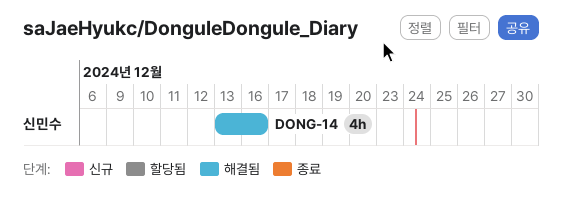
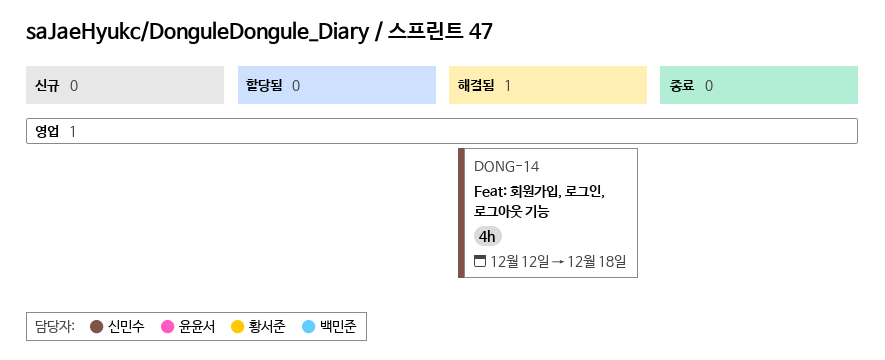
DONG-14, start: Dec 13 -> Dec 12
DONG-14, due: Dec 16 -> Dec 18

